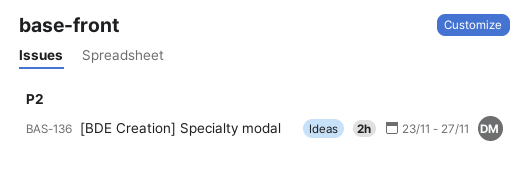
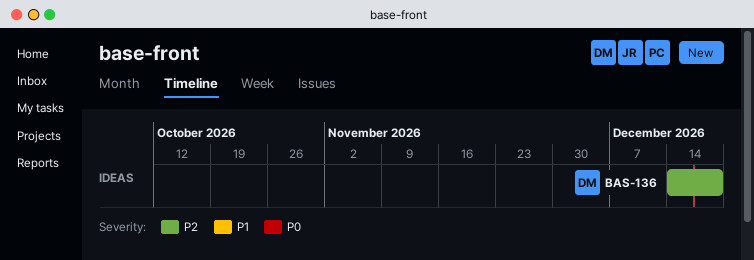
BAS-136, start: Nov 23 -> Dec 14
BAS-136, due: Nov 27 -> Dec 18

